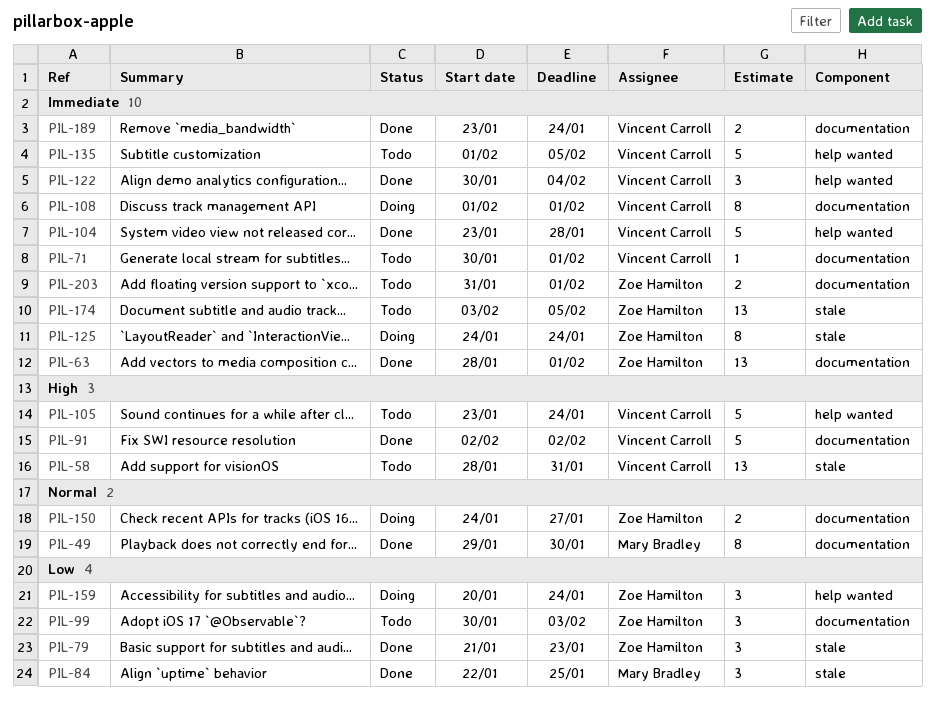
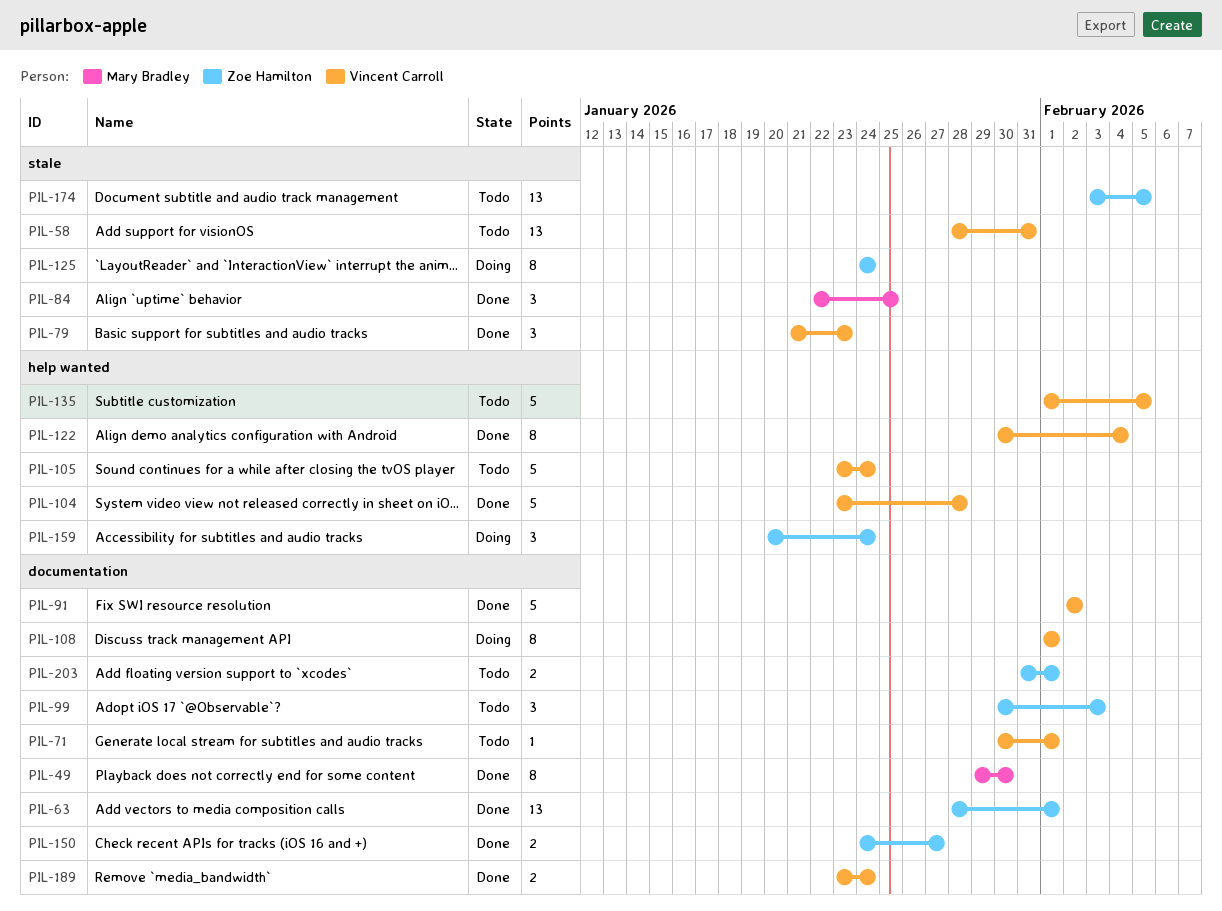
PIL-79, owner: Zoe Hamilton -> Vincent Carroll
PIL-122, estimate: 3 -> 8
PIL-150, status: Doing -> Done

